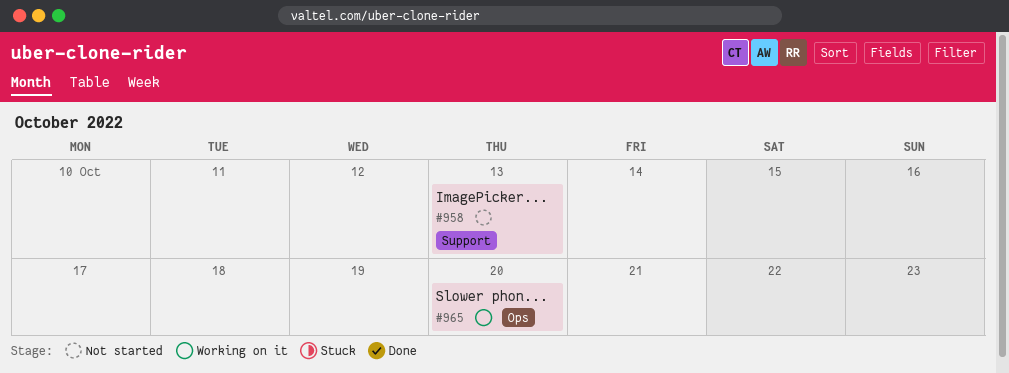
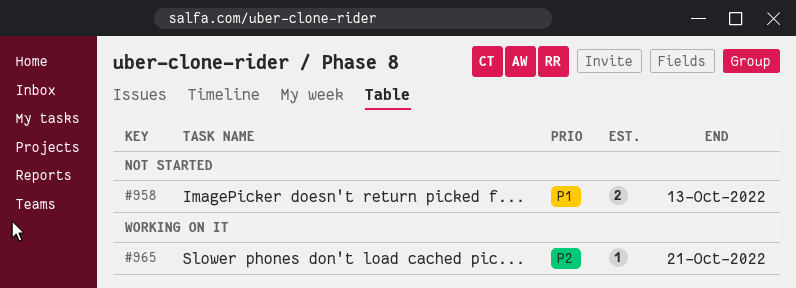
#965, due: Oct 20 -> Oct 21

